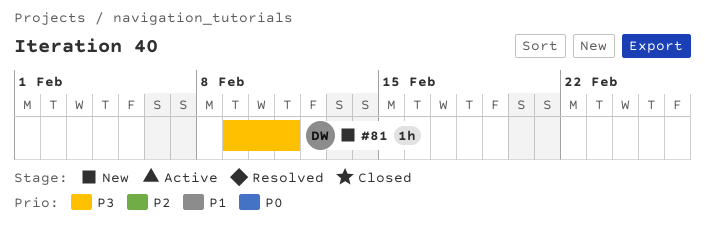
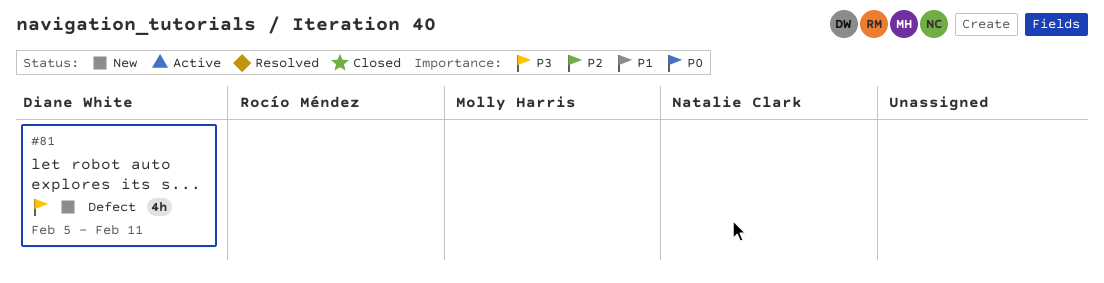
#81, estimate: 1h -> 4h
#81, start: Feb 9 -> Feb 5

